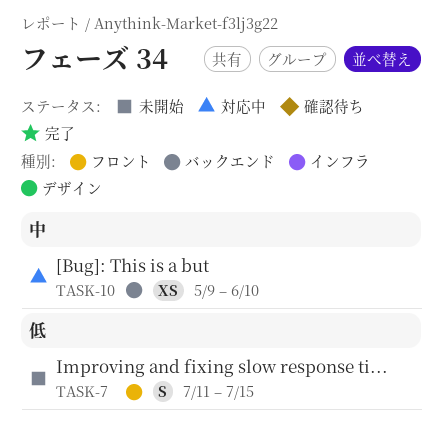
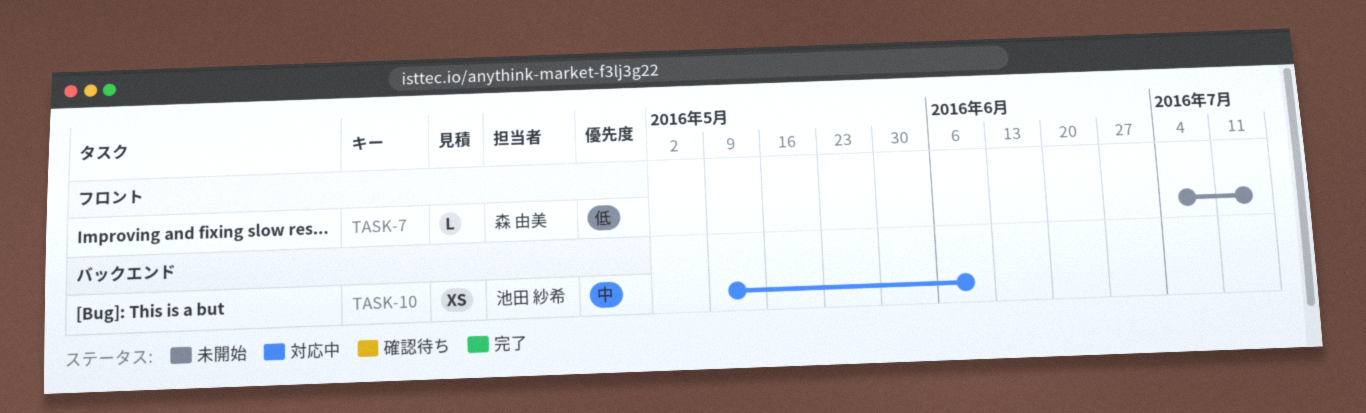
TASK-7, estimate: S -> L
TASK-7, start: Jul 11 -> Jul 4

